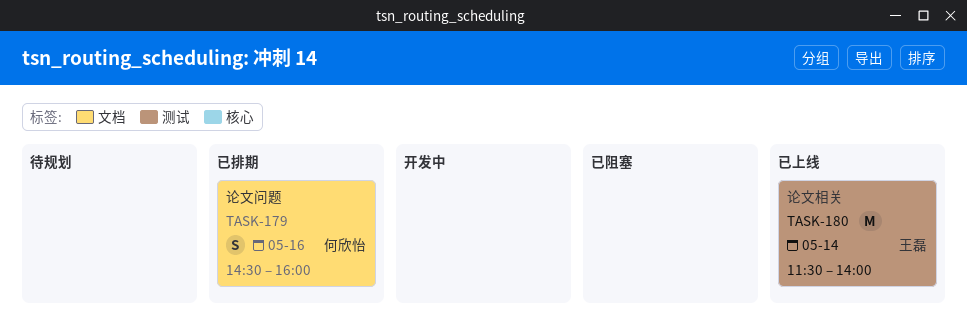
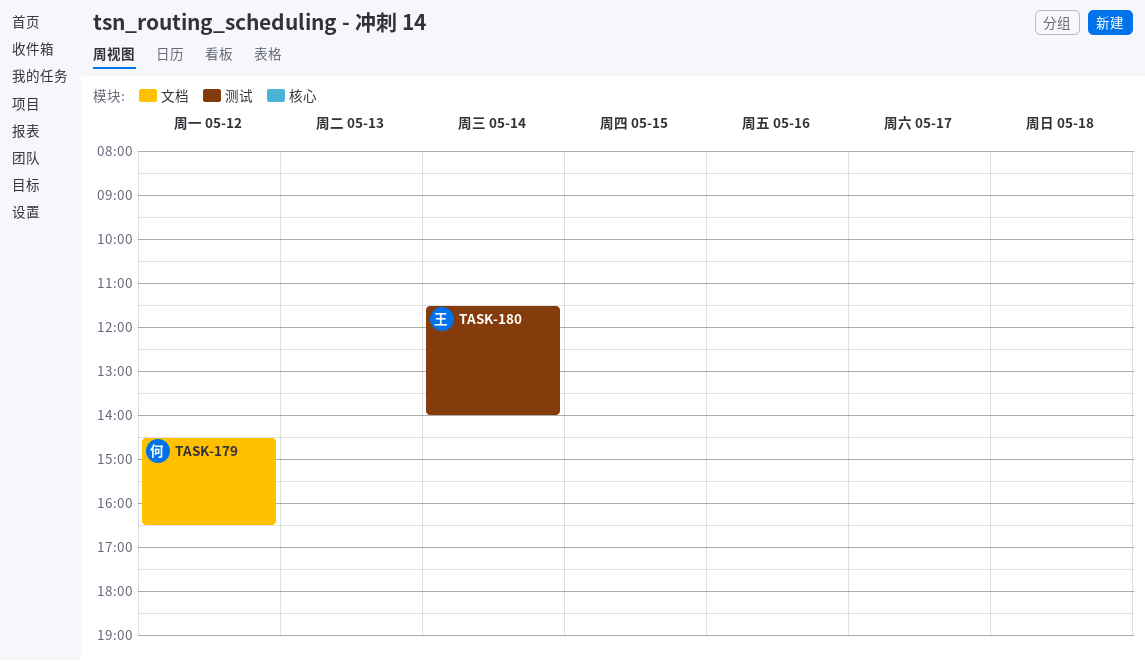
TASK-179, day: May 16 -> May 12
TASK-179, ends: 16:00 -> 16:30

